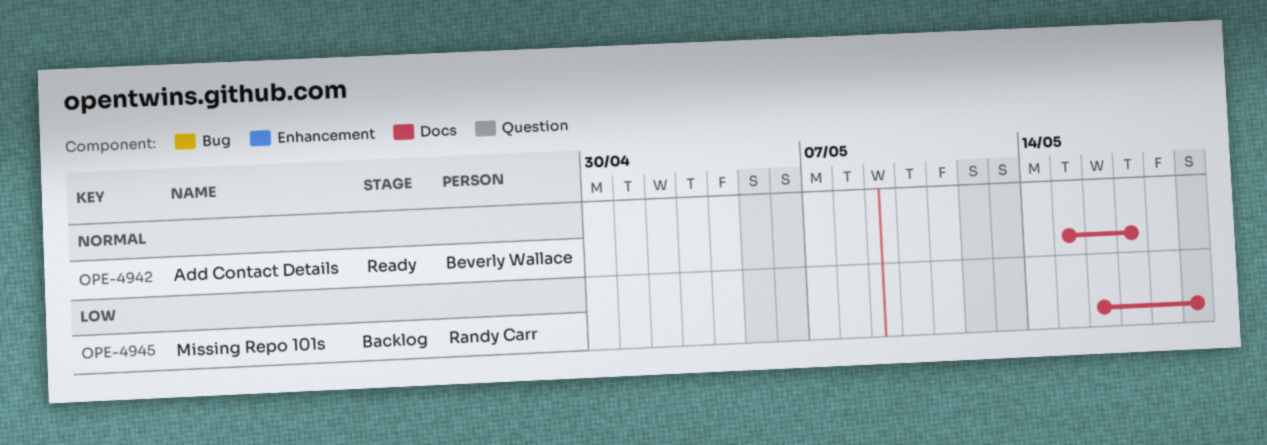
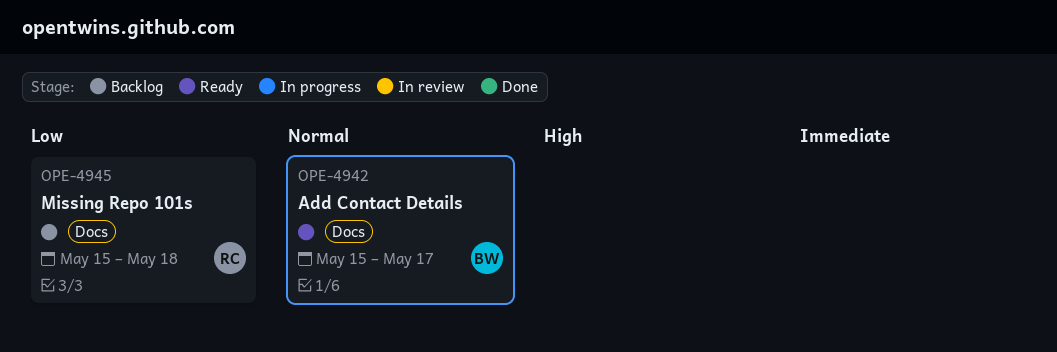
OPE-4945, start: May 16 -> May 15
OPE-4945, due: May 19 -> May 18

